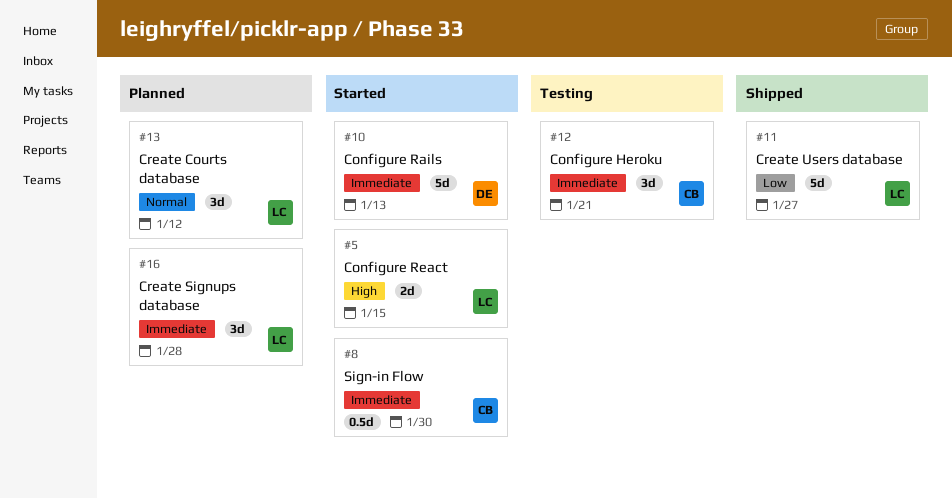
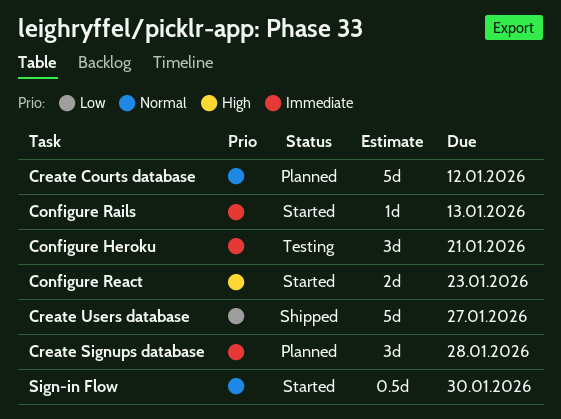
Configure Rails, estimate: 5d -> 1d
Configure React, due: Jan 15 -> Jan 23
Create Courts database, estimate: 3d -> 5d
Sign-in Flow, priority: Immediate -> Normal

